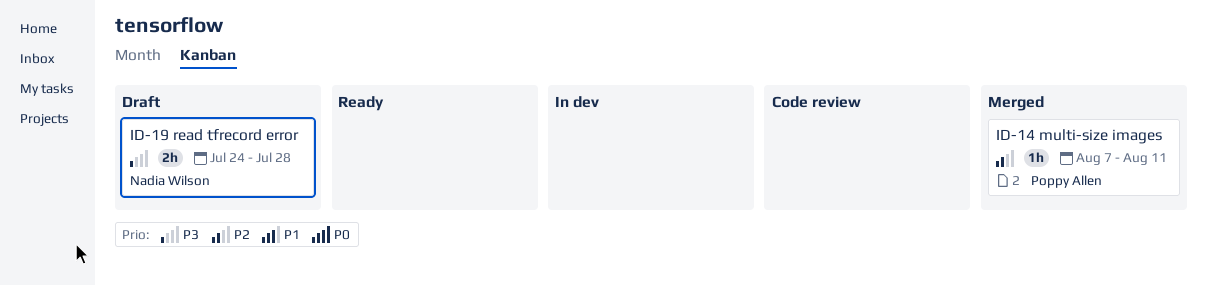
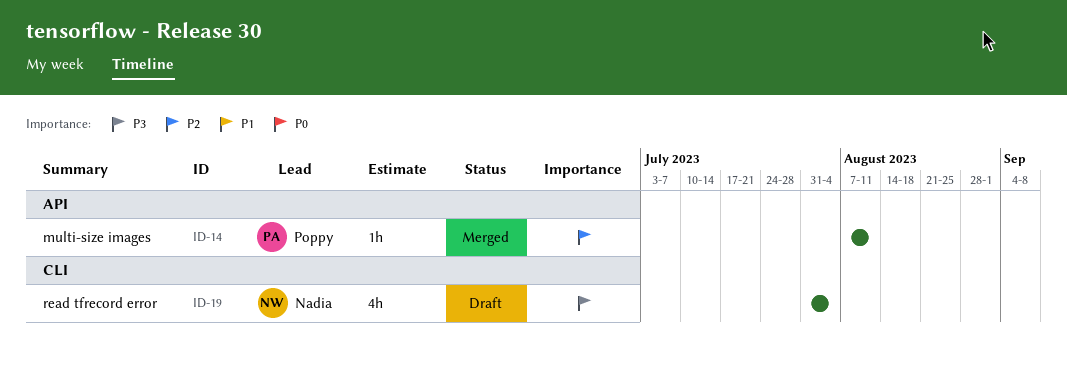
ID-19, estimate: 2h -> 4h
ID-19, start: Jul 24 -> Jul 31
ID-19, due: Jul 28 -> Aug 4

